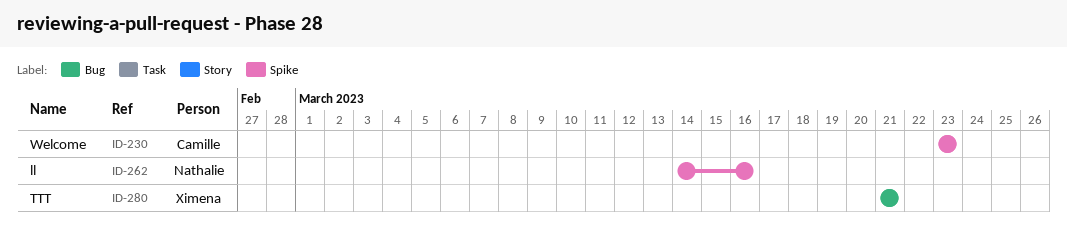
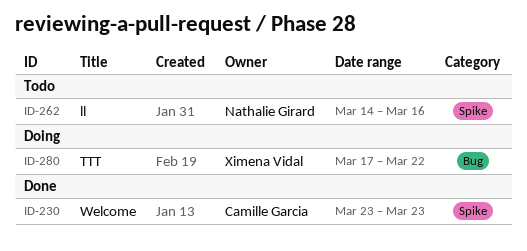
ID-280, start: Mar 21 -> Mar 17
ID-280, due: Mar 21 -> Mar 22

